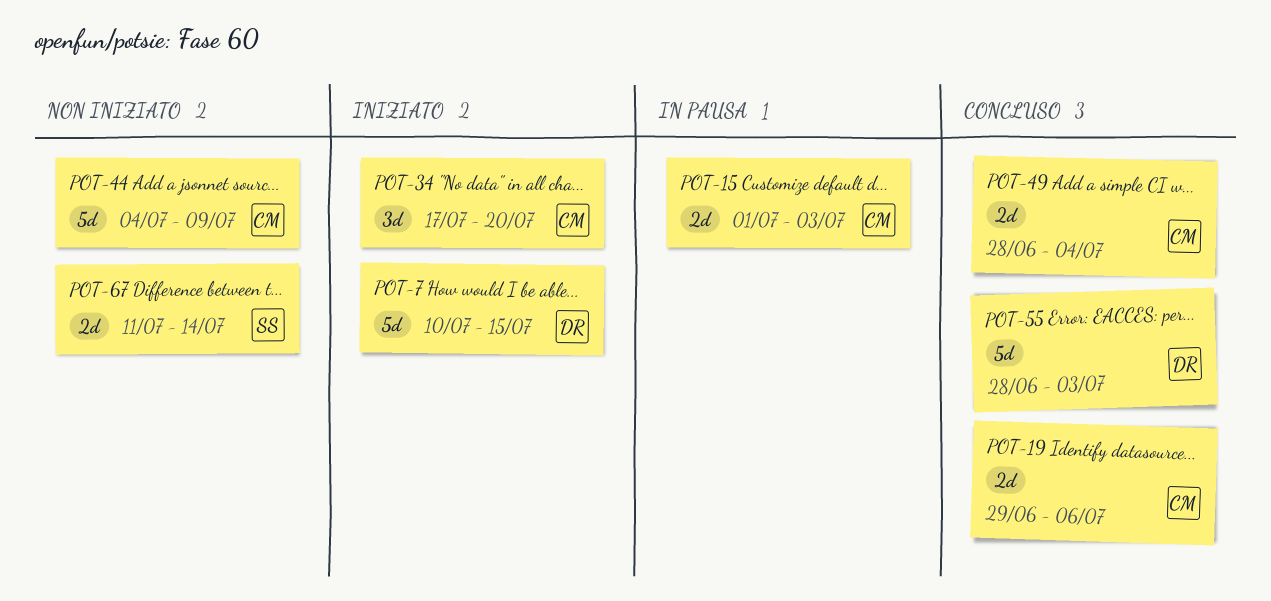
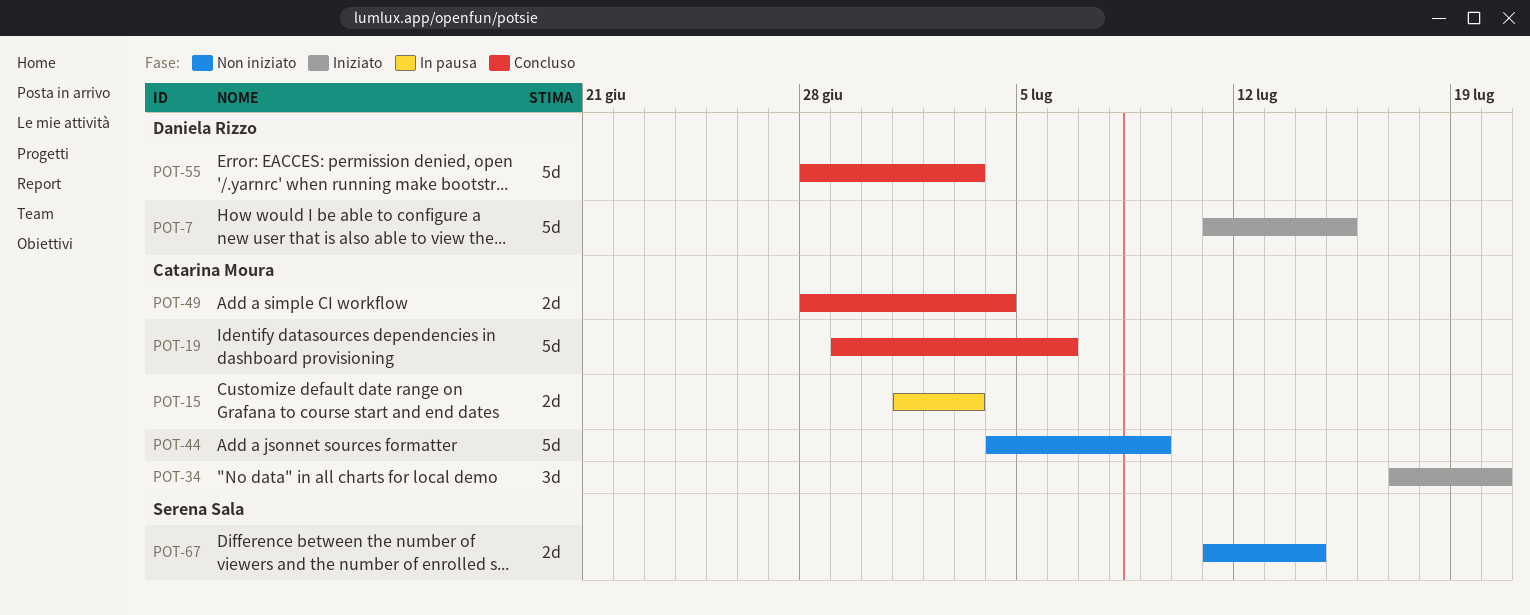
POT-7, start: Jul 10 -> Jul 11
POT-19, estimate: 2d -> 5d

